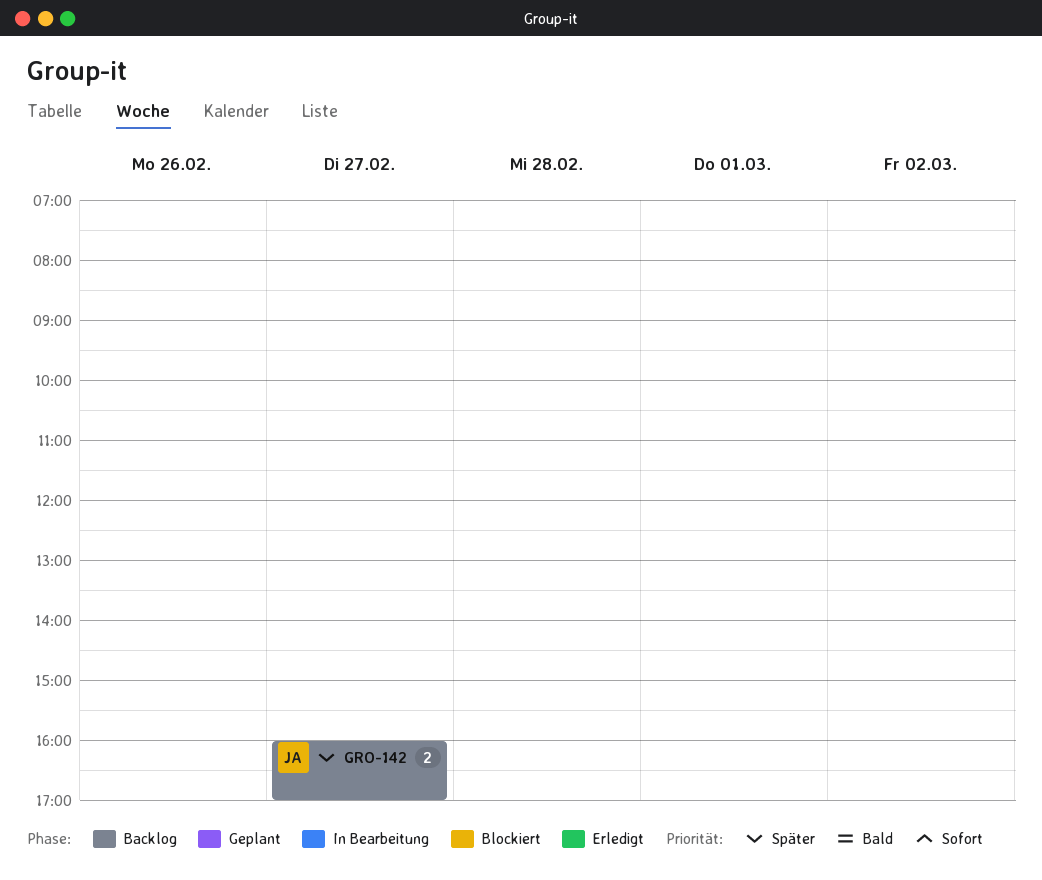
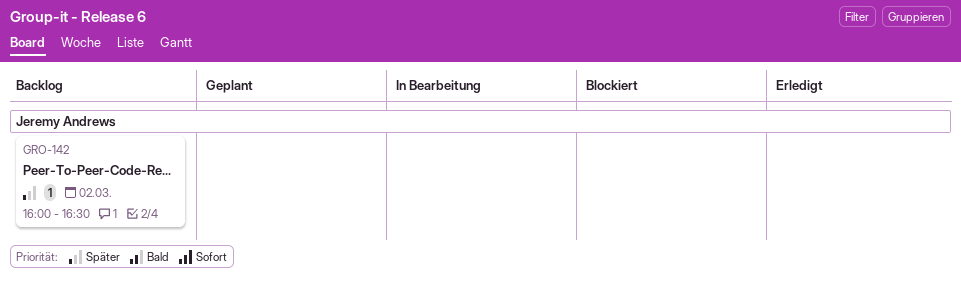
GRO-142, estimate: 2 -> 1
GRO-142, day: Feb 27 -> Mar 2
GRO-142, ends: 17:00 -> 16:30

